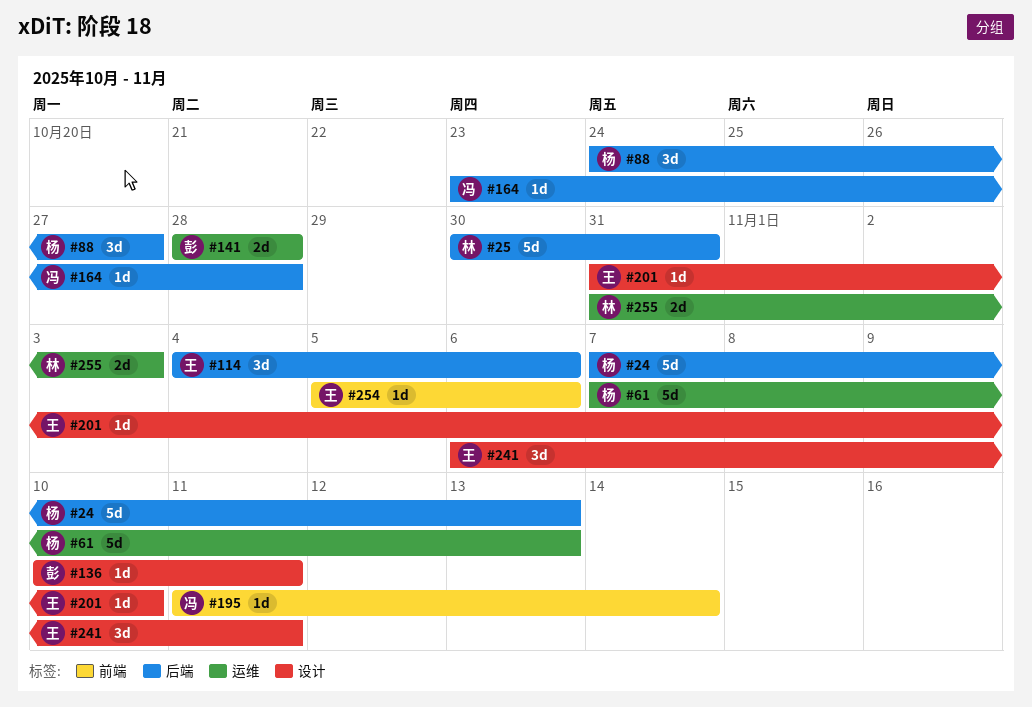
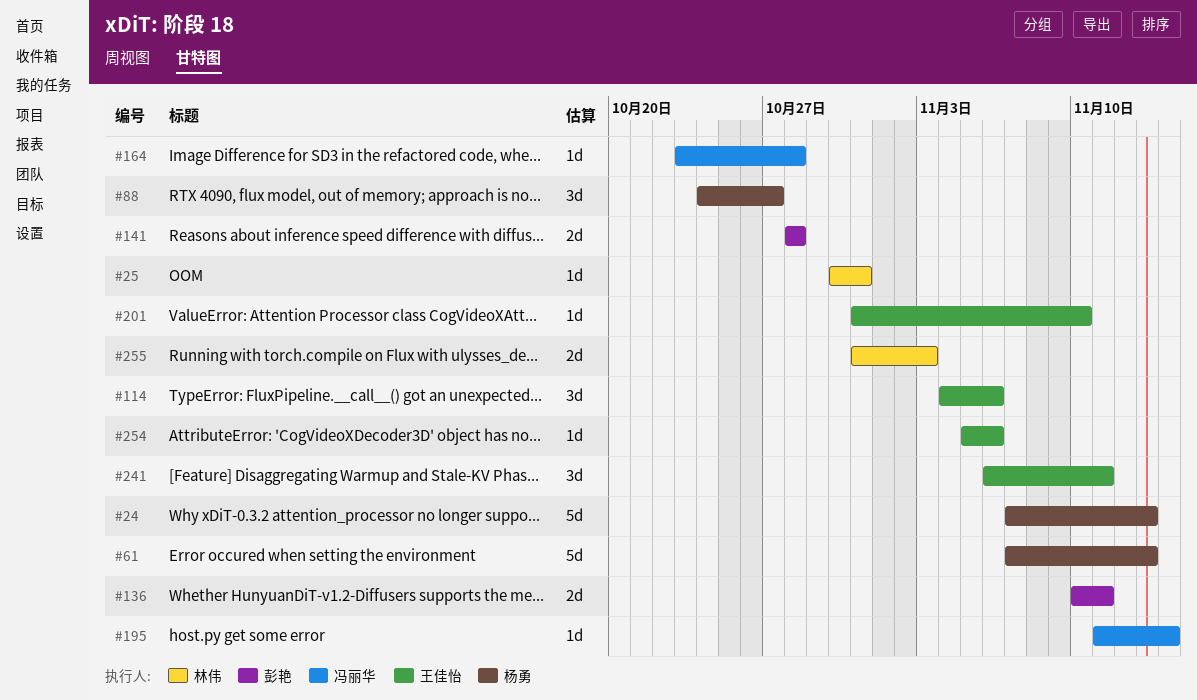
#25, estimate: 5d -> 1d
#136, estimate: 1d -> 2d

